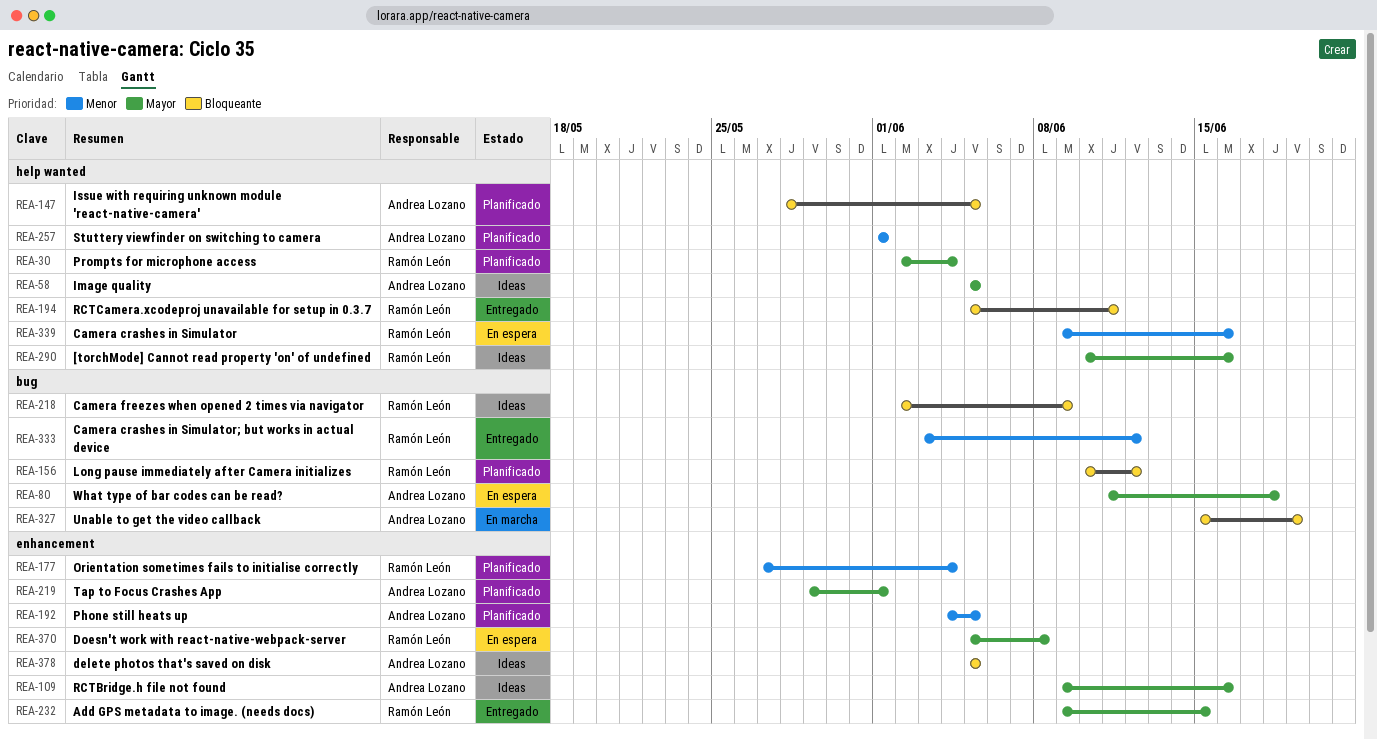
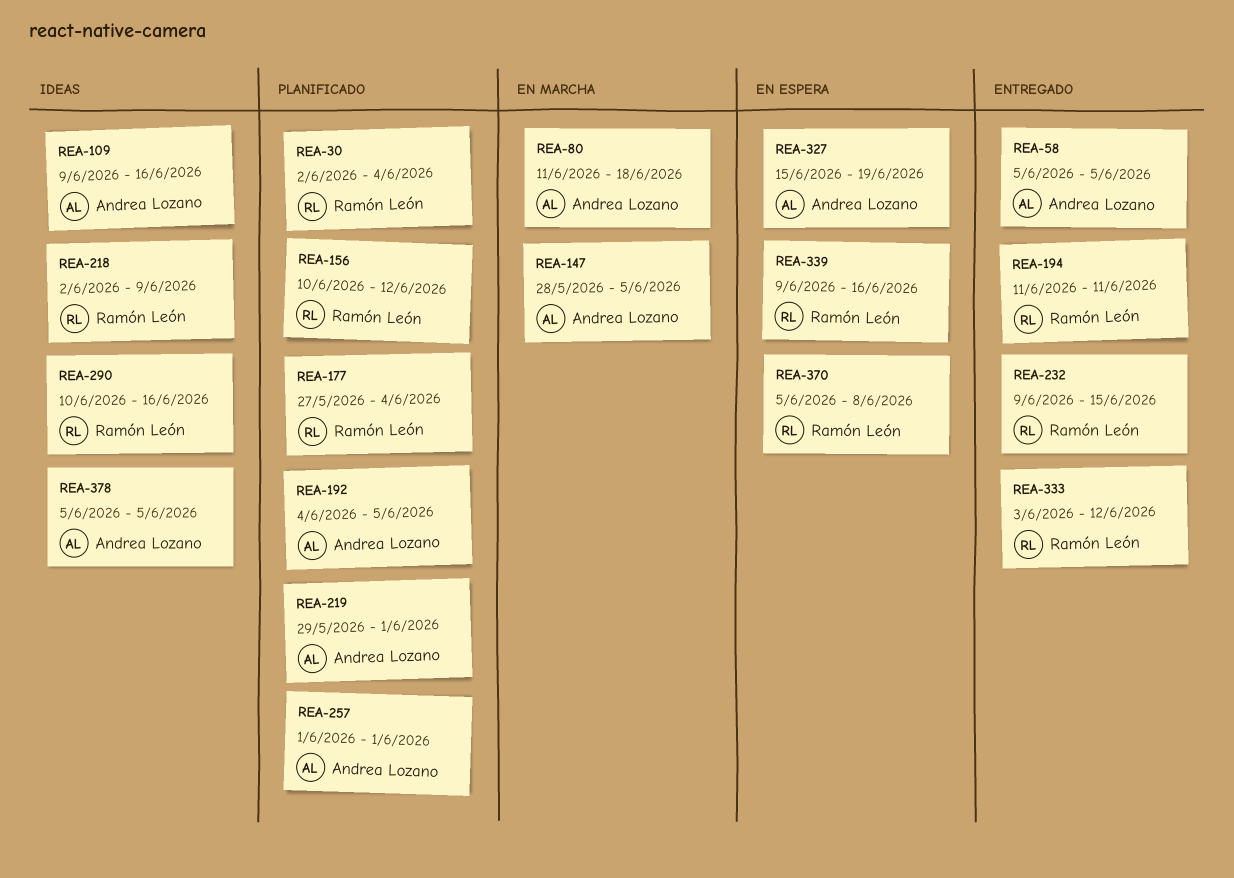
REA-58, status: Ideas -> Entregado
REA-80, status: En espera -> En marcha
REA-147, status: Planificado -> En marcha
REA-194, start: Jun 5 -> Jun 11
REA-327, status: En marcha -> En espera

